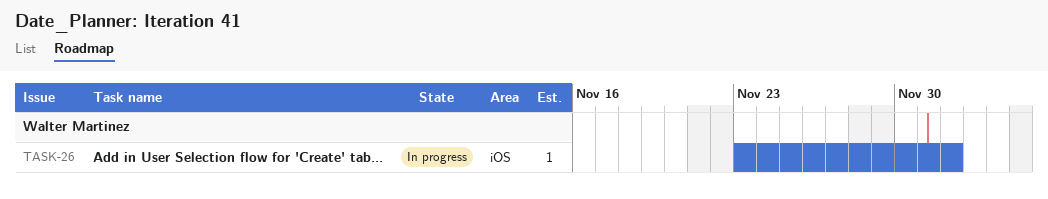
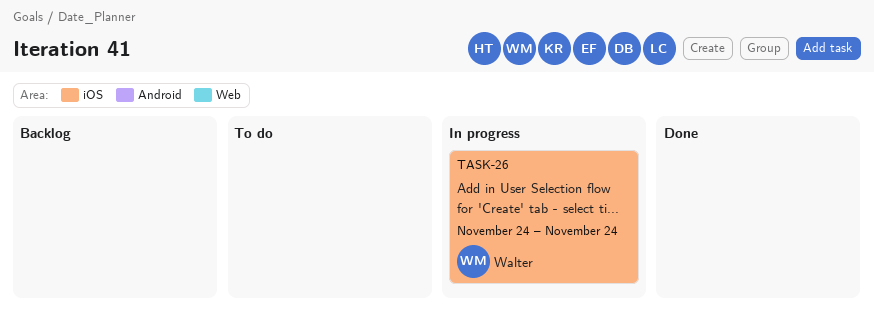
TASK-26, start: Nov 23 -> Nov 24
TASK-26, due: Dec 2 -> Nov 24

